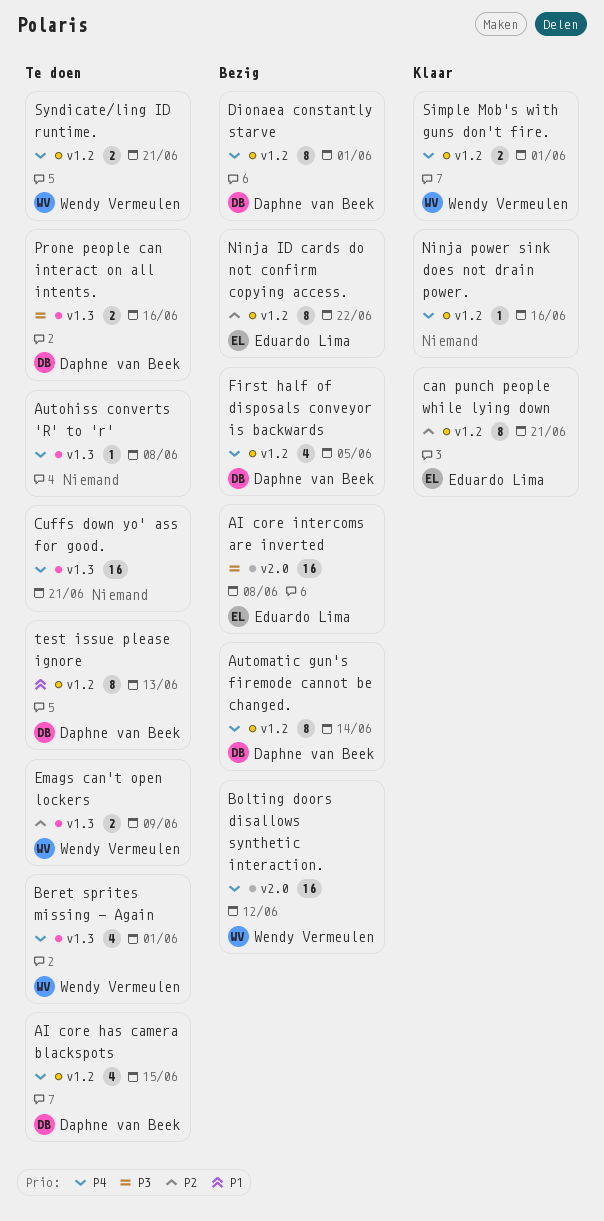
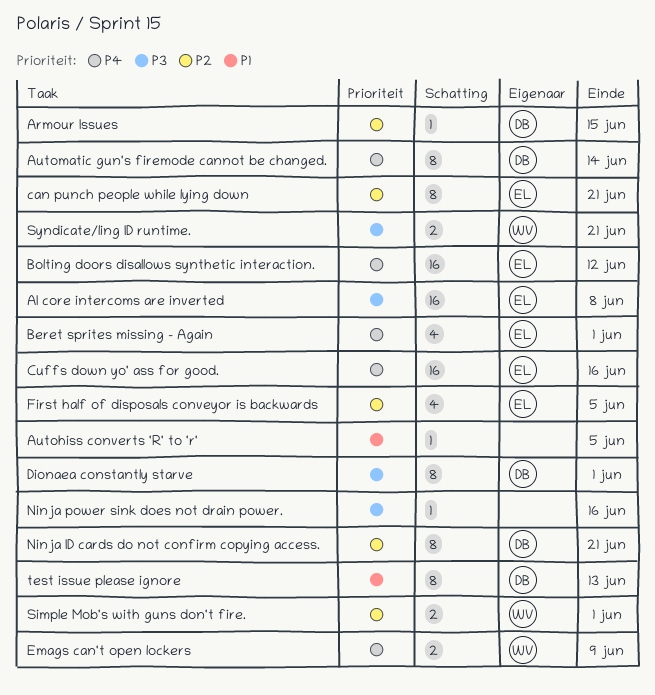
AI core has camera blackspots: present -> none
Armour Issues: none -> present
Autohiss converts 'R' to 'r', priority: P4 -> P1
Autohiss converts 'R' to 'r', due: Jun 8 -> Jun 5
Beret sprites missing - Again, owner: Wendy Vermeulen -> Eduardo Lima
Bolting doors disallows synthetic interaction., owner: Wendy Vermeulen -> Eduardo Lima
Cuffs down yo' ass for good., owner: none -> Eduardo Lima
Cuffs down yo' ass for good., due: Jun 21 -> Jun 16
Dionaea constantly starve, priority: P4 -> P3
Emags can't open lockers, priority: P2 -> P4
First half of disposals conveyor is backwards, owner: Daphne van Beek -> Eduardo Lima
First half of disposals conveyor is backwards, priority: P4 -> P2
Ninja ID cards do not confirm copying access., owner: Eduardo Lima -> Daphne van Beek
Ninja ID cards do not confirm copying access., due: Jun 22 -> Jun 21
Ninja power sink does not drain power., priority: P4 -> P3
Prone people can interact on all intents.: present -> none
Simple Mob's with guns don't fire., priority: P4 -> P2
Syndicate/ling ID runtime., priority: P4 -> P3

